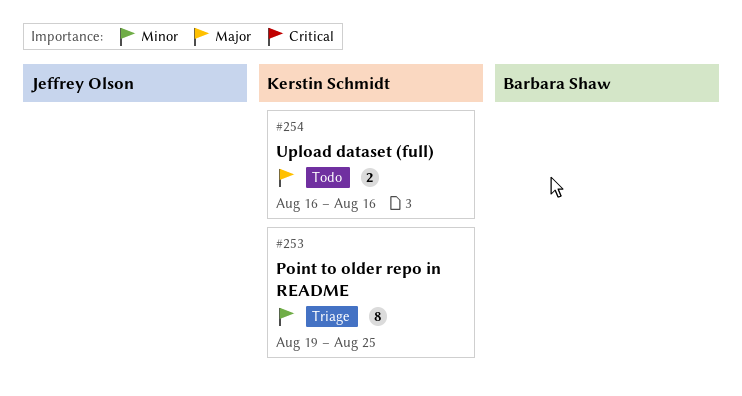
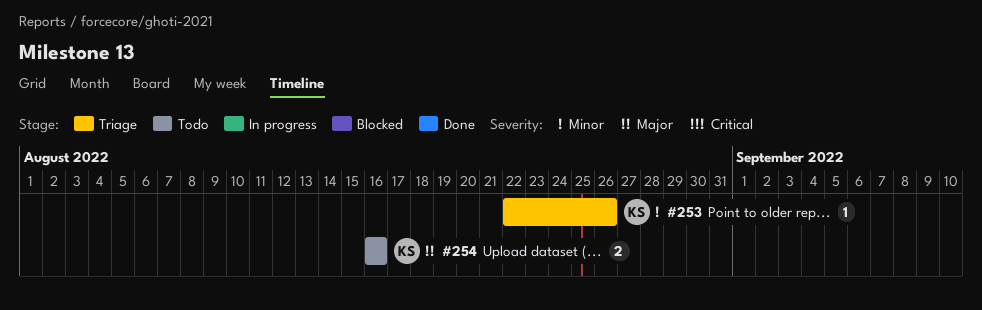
#253, estimate: 8 -> 1
#253, start: Aug 19 -> Aug 22
#253, due: Aug 25 -> Aug 26

